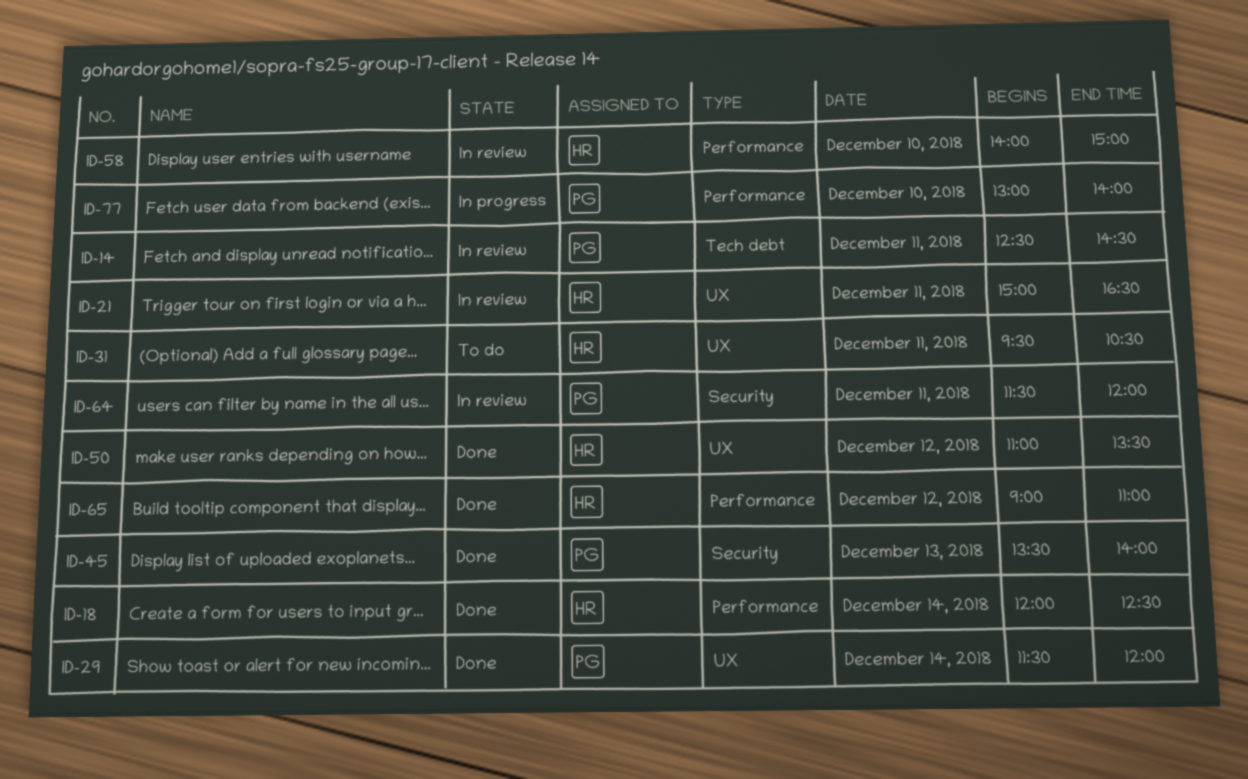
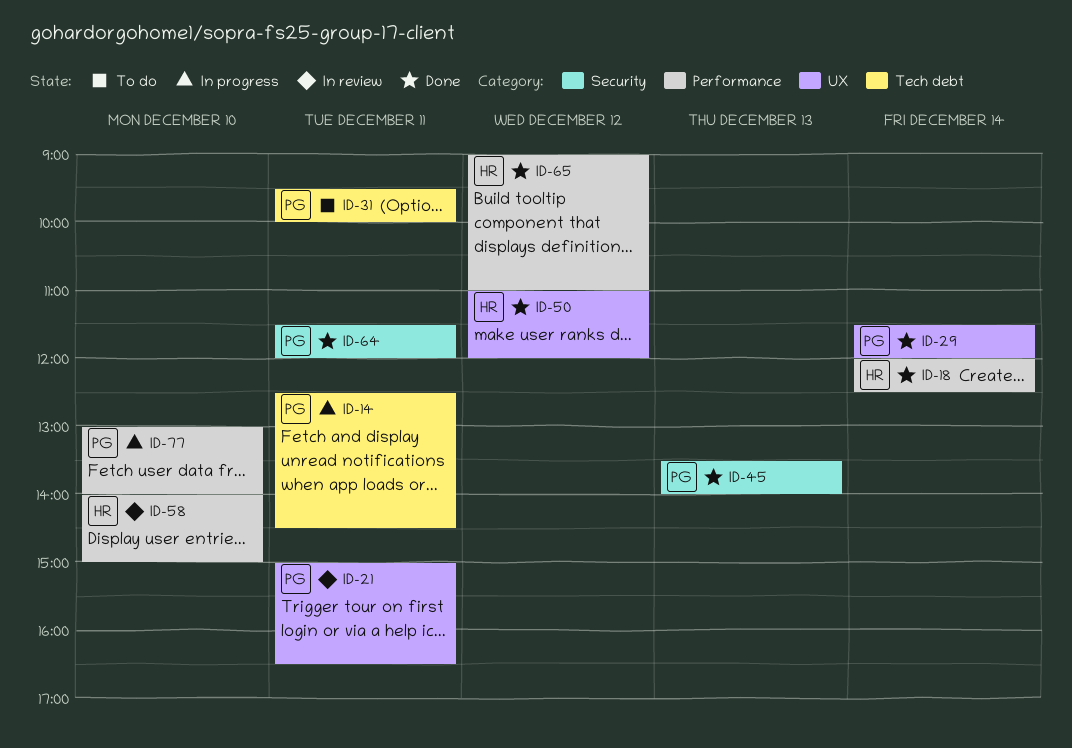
ID-14, status: In review -> In progress
ID-21, owner: HR -> PG
ID-31, owner: HR -> PG
ID-31, label: UX -> Tech debt
ID-31, ends: 10:30 -> 10:00
ID-50, ends: 13:30 -> 12:00
ID-64, status: In review -> Done

